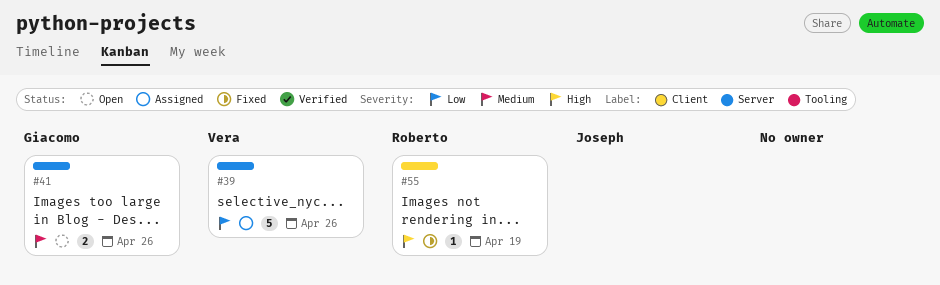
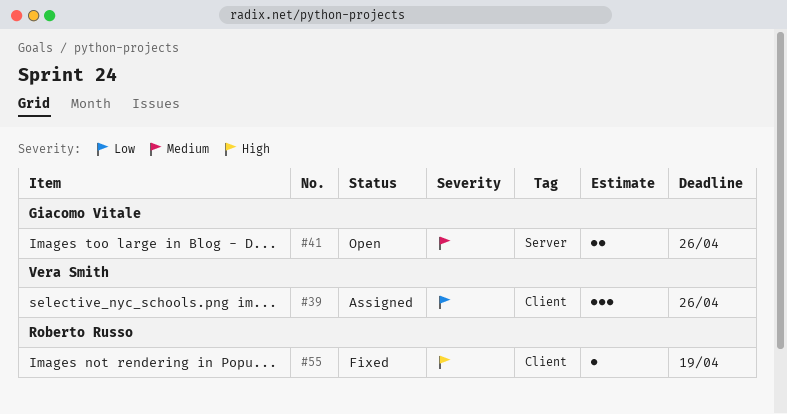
#39, label: Server -> Client
#39, estimate: 5 -> 3

